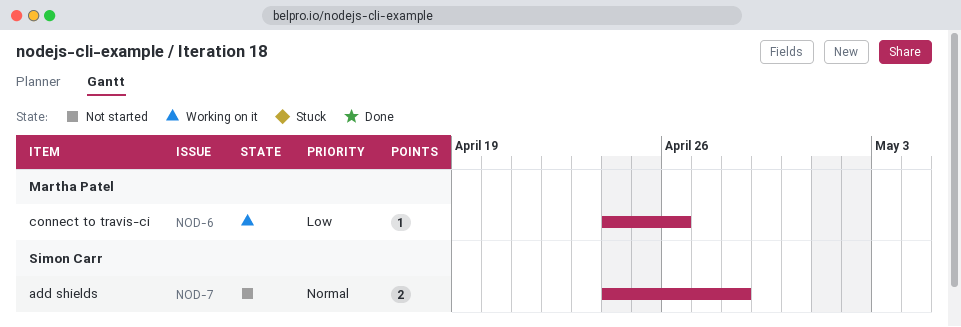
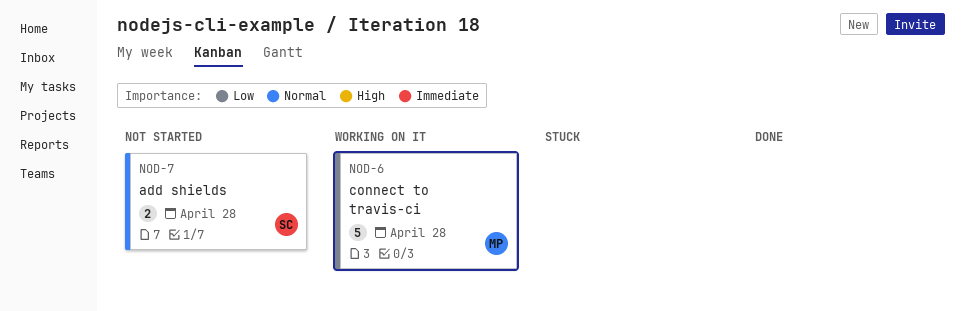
NOD-6, estimate: 1 -> 5
NOD-6, due: Apr 26 -> Apr 28

